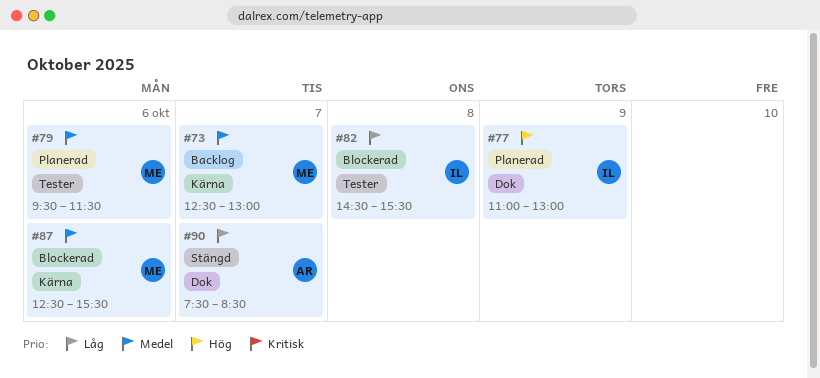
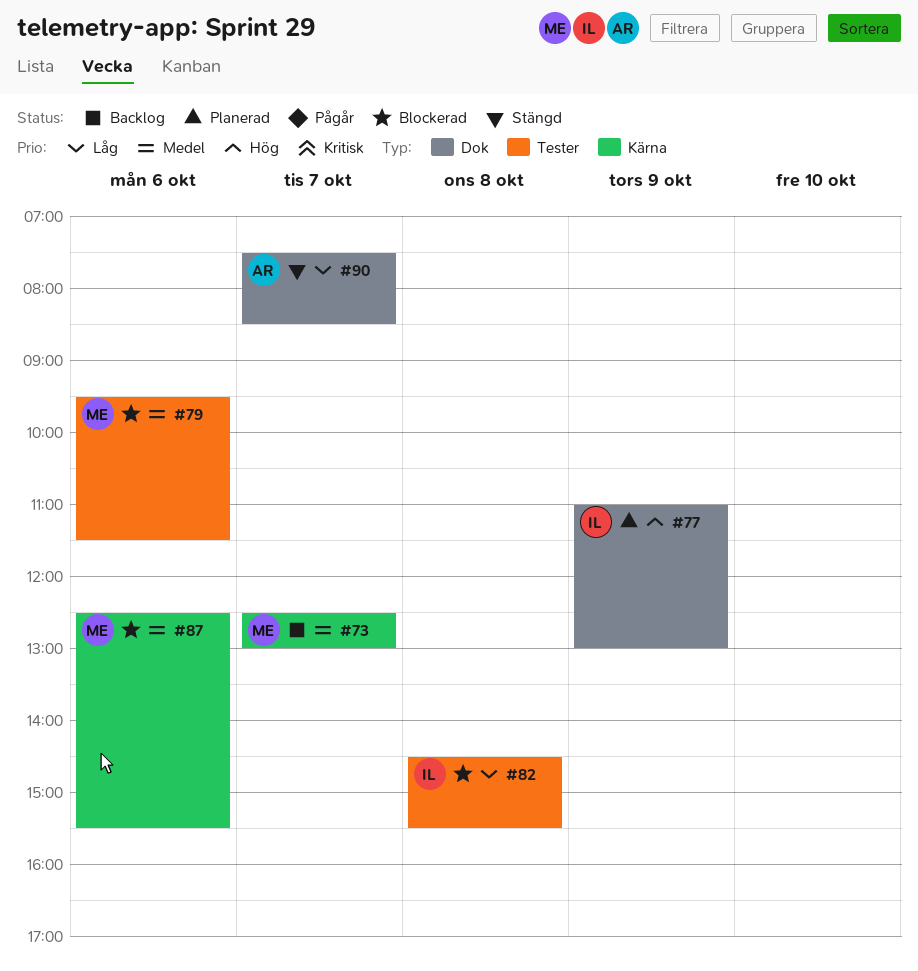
#79, status: Planerad -> Blockerad

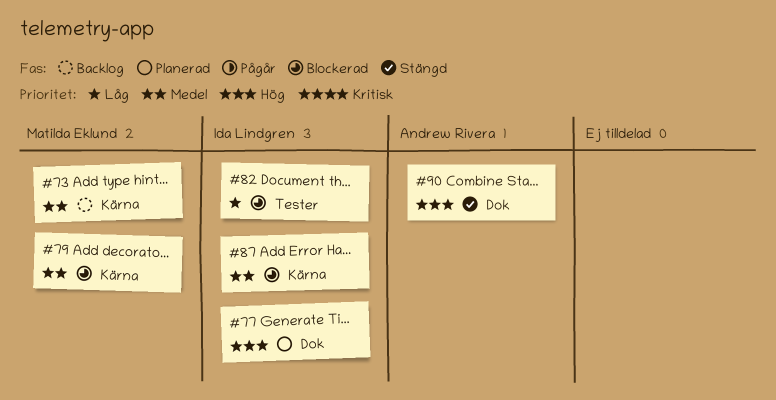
#79, label: Tester -> Kärna
#87, owner: Matilda Eklund -> Ida Lindgren
#90, priority: Låg -> Hög

